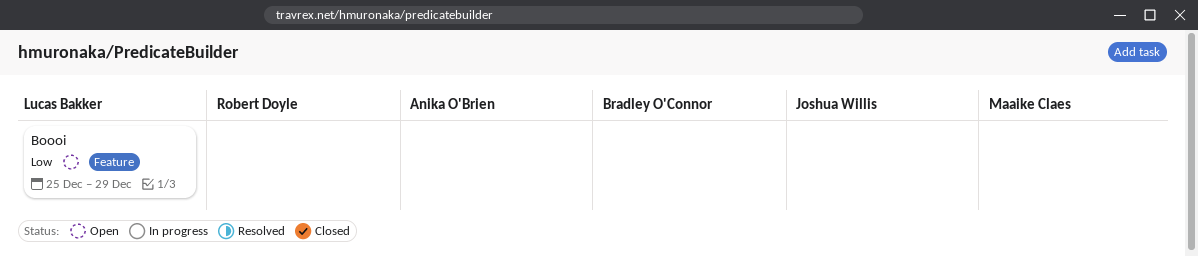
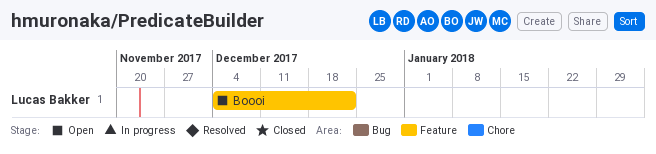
Boooi, start: Dec 25 -> Dec 4
Boooi, due: Dec 29 -> Dec 22

